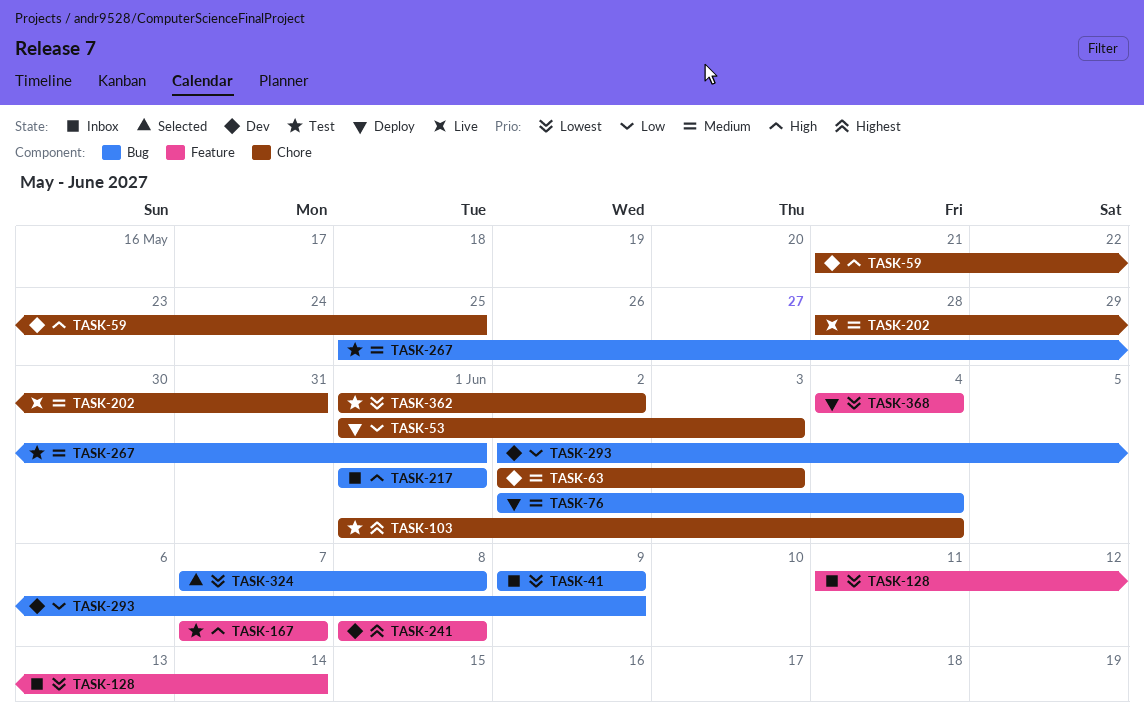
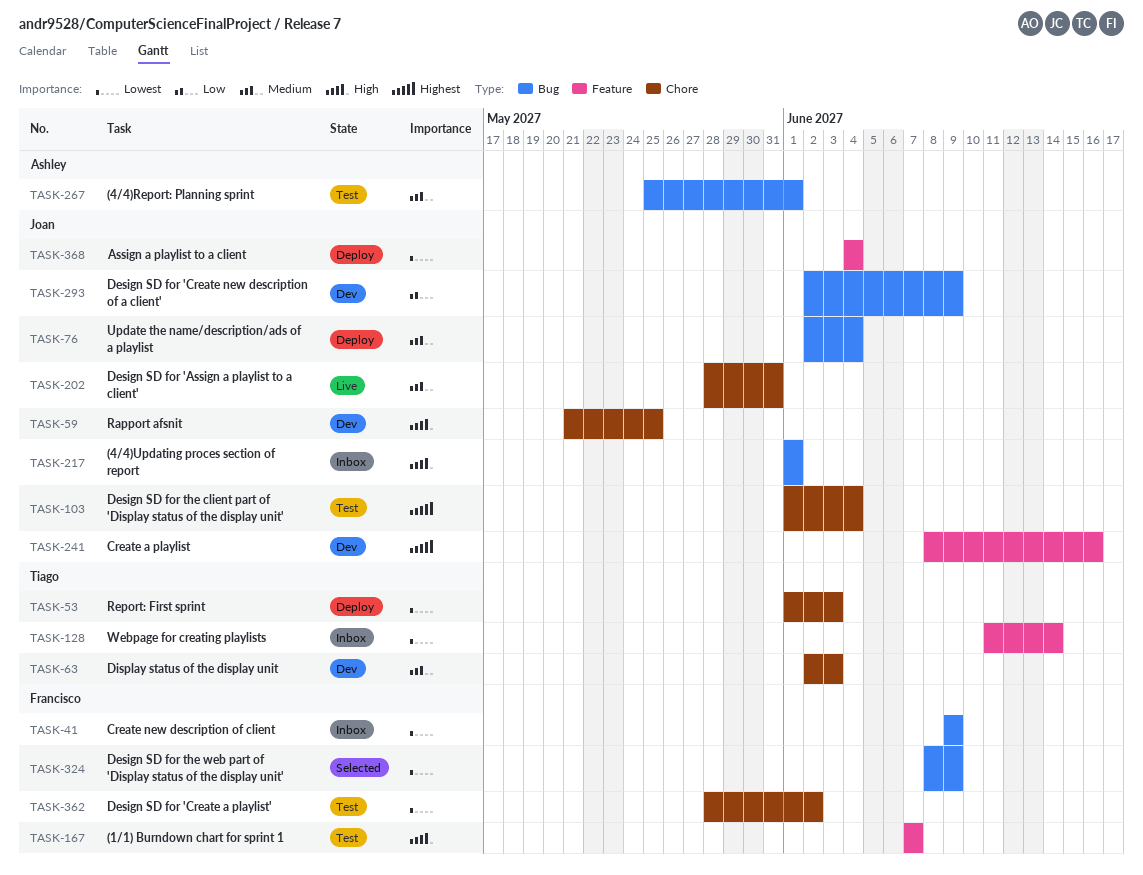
TASK-53, priority: Low -> Lowest
TASK-241, due: Jun 8 -> Jun 16
TASK-324, start: Jun 7 -> Jun 8
TASK-324, due: Jun 8 -> Jun 9
TASK-362, start: Jun 1 -> May 28

